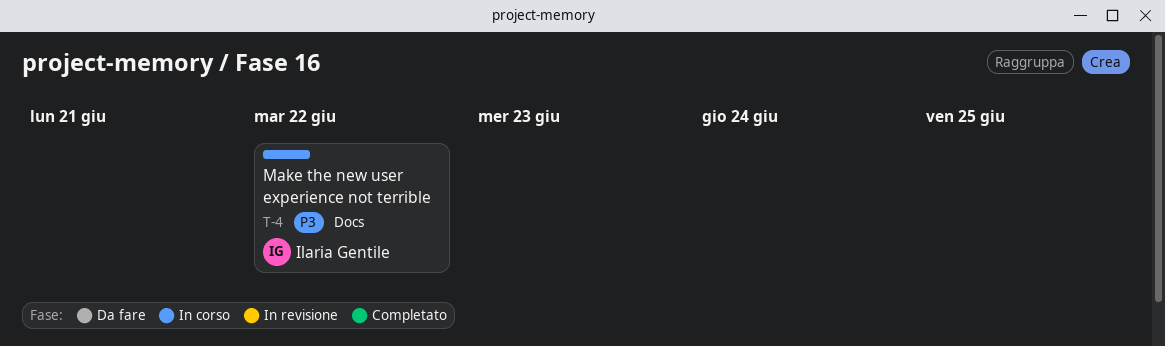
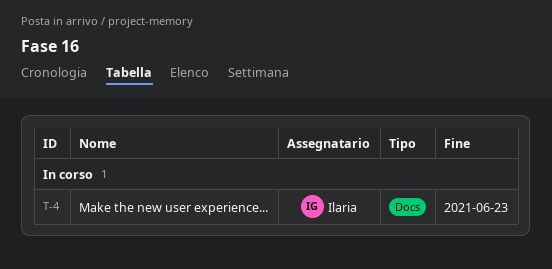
T-4, due: Jun 22 -> Jun 23

